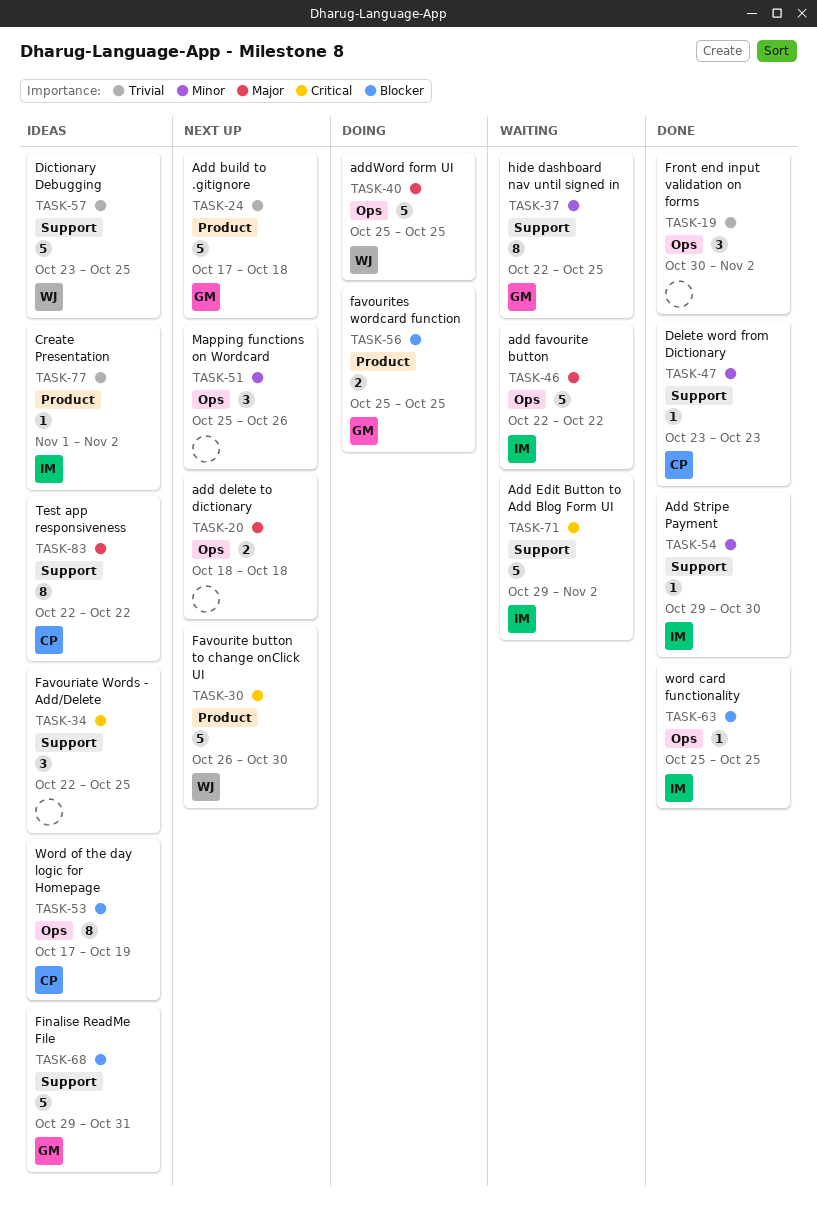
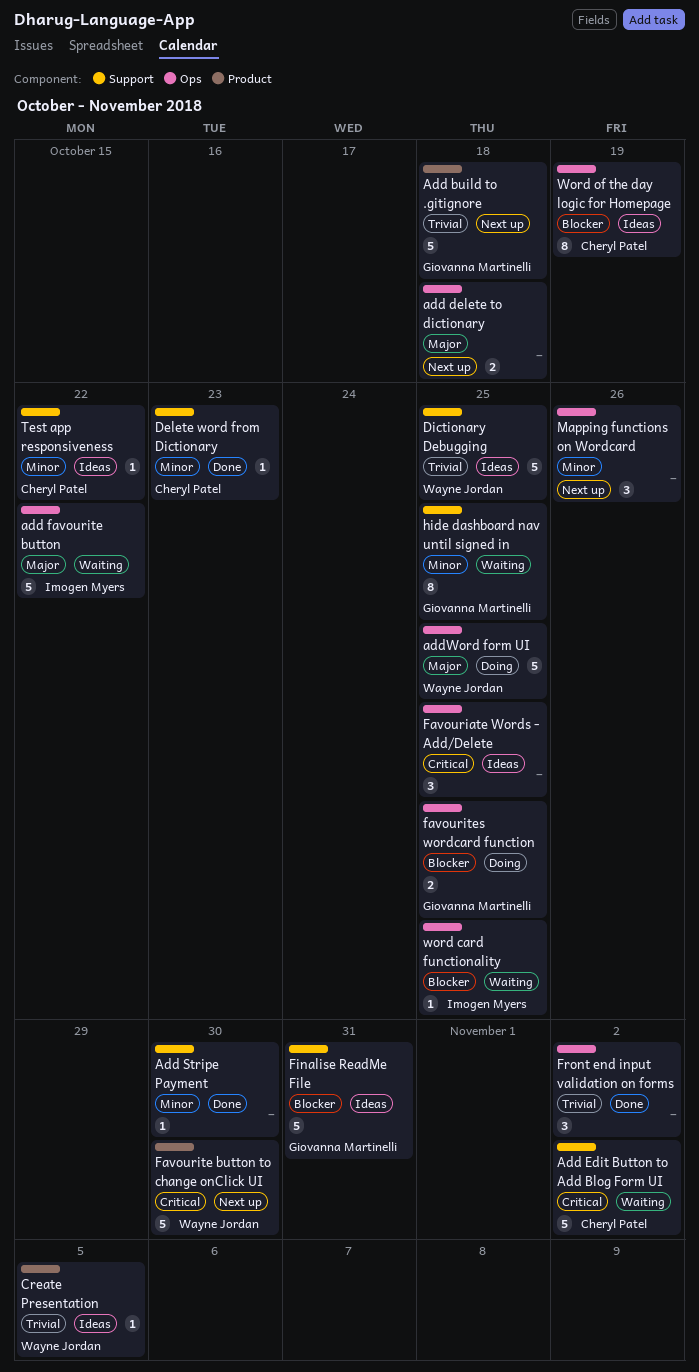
Add Edit Button to Add Blog Form UI, owner: Imogen Myers -> Cheryl Patel
Add Stripe Payment, owner: Imogen Myers -> none
Create Presentation, owner: Imogen Myers -> Wayne Jordan
Create Presentation, due: Nov 2 -> Nov 5
Favouriate Words - Add/Delete, label: Support -> Ops
favourites wordcard function, label: Product -> Ops
Test app responsiveness, priority: Major -> Minor
Test app responsiveness, estimate: 8 -> 1
word card functionality, status: Done -> Waiting

